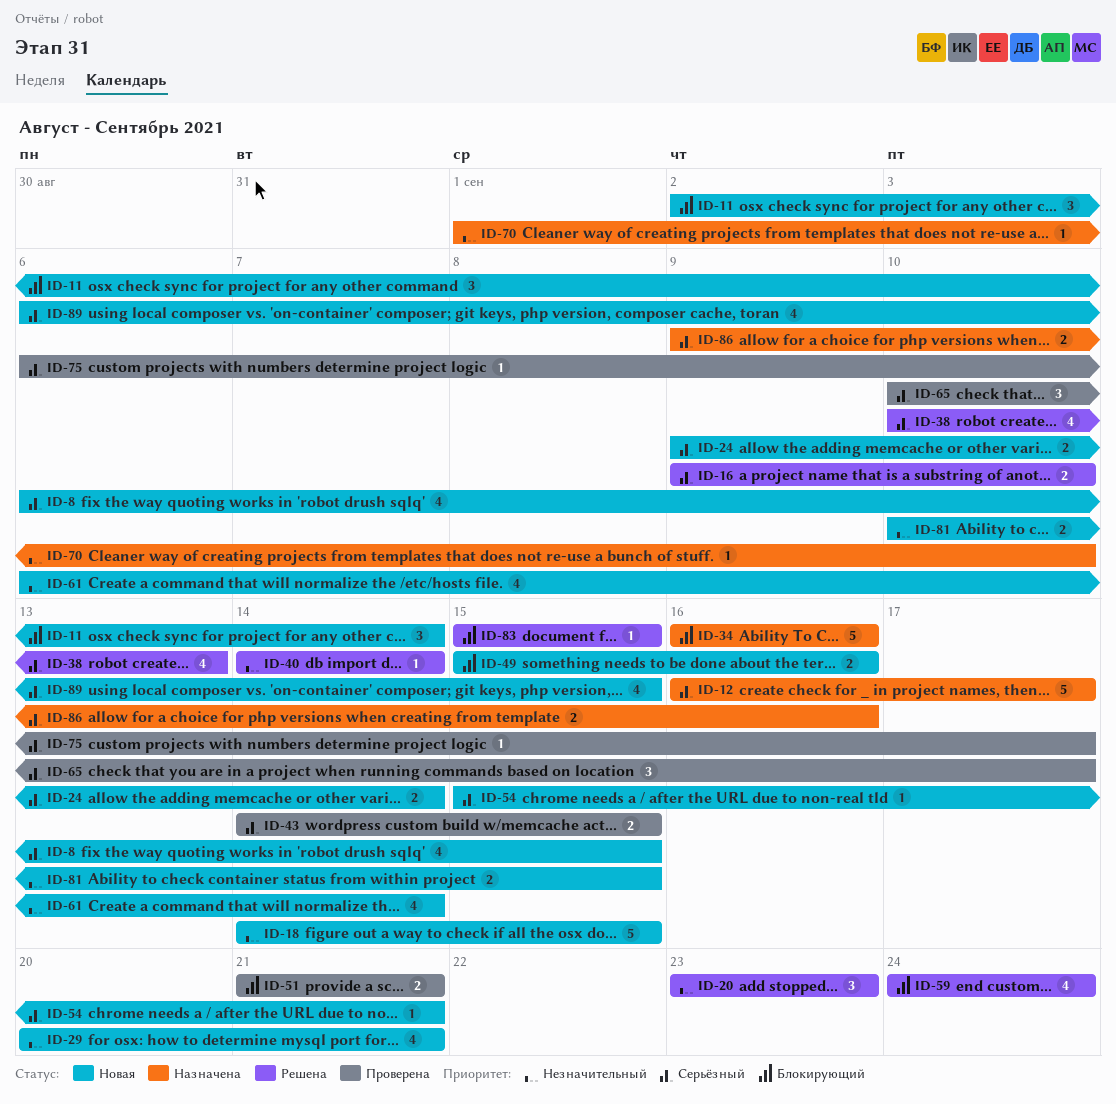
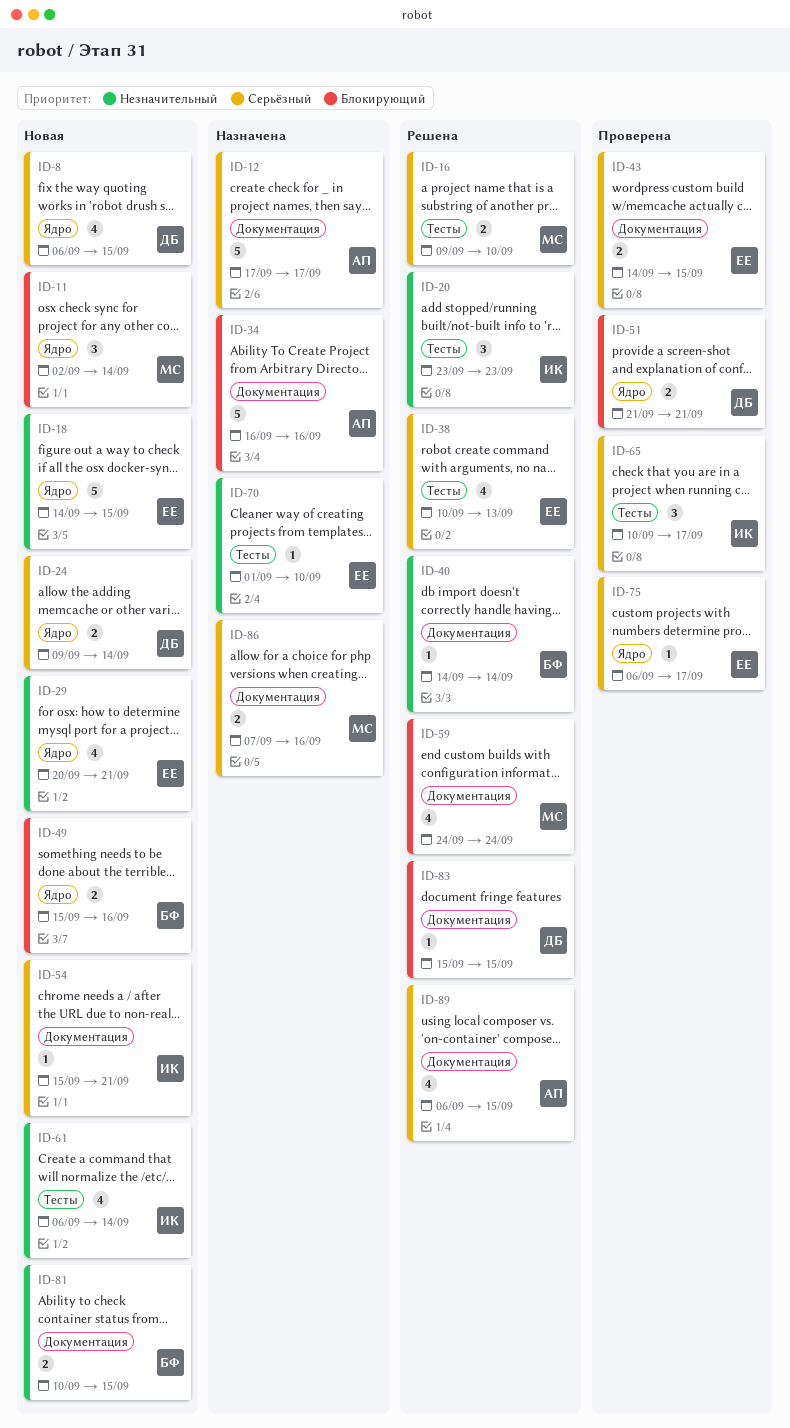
ID-12, start: Sep 16 -> Sep 17
ID-86, start: Sep 9 -> Sep 7
ID-89, status: Новая -> Решена

